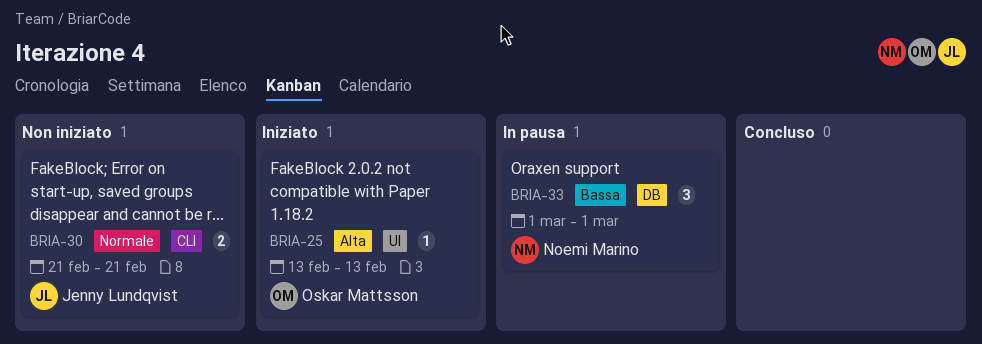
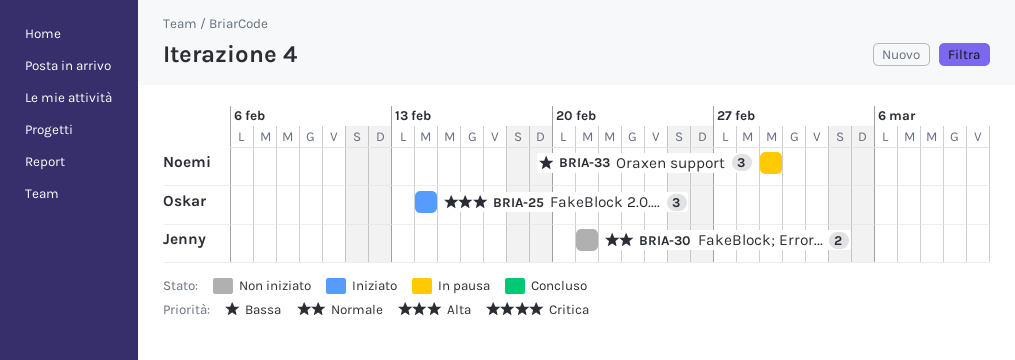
BRIA-25, estimate: 1 -> 3
BRIA-25, start: Feb 13 -> Feb 14
BRIA-25, due: Feb 13 -> Feb 14

